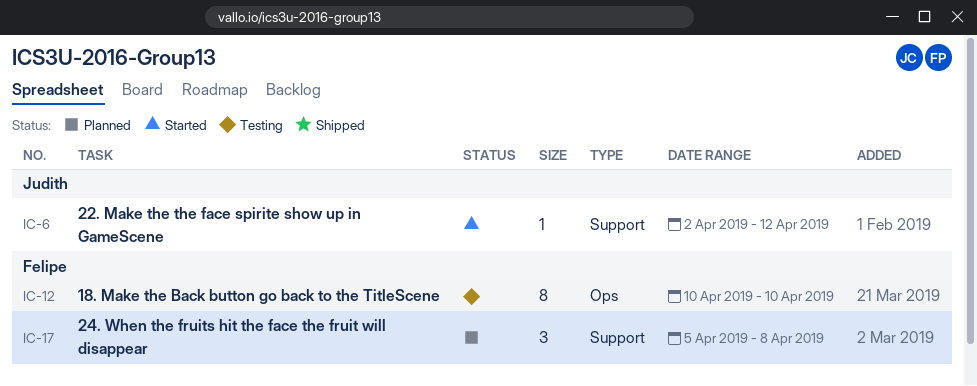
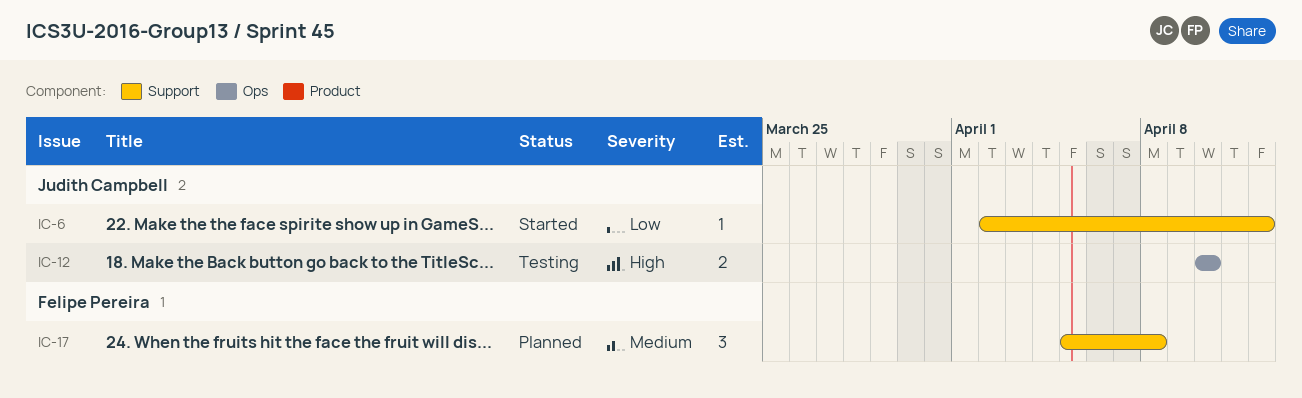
IC-12, owner: Felipe Pereira -> Judith Campbell
IC-12, estimate: 8 -> 2

